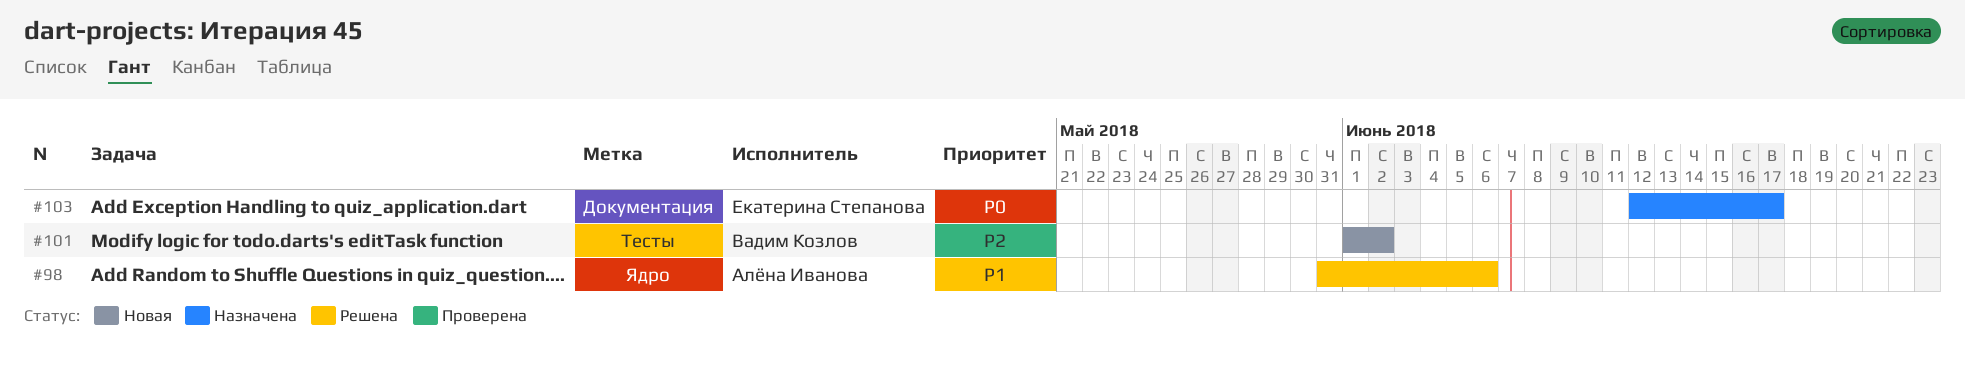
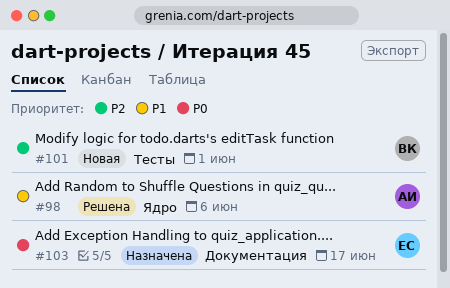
#101, due: Jun 2 -> Jun 1

